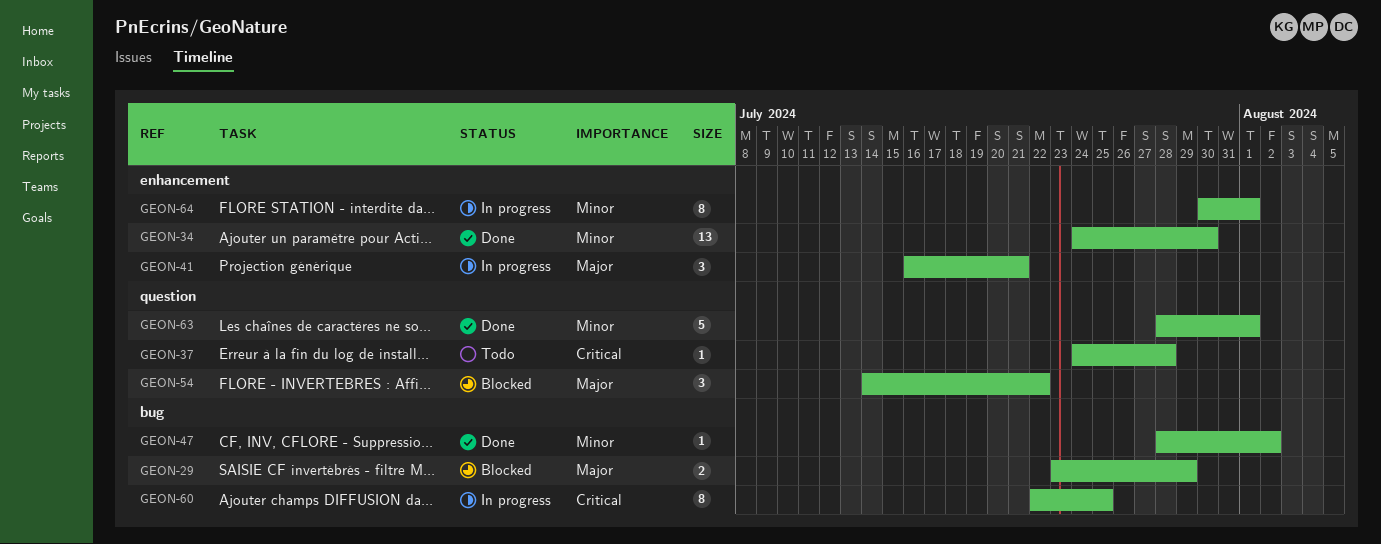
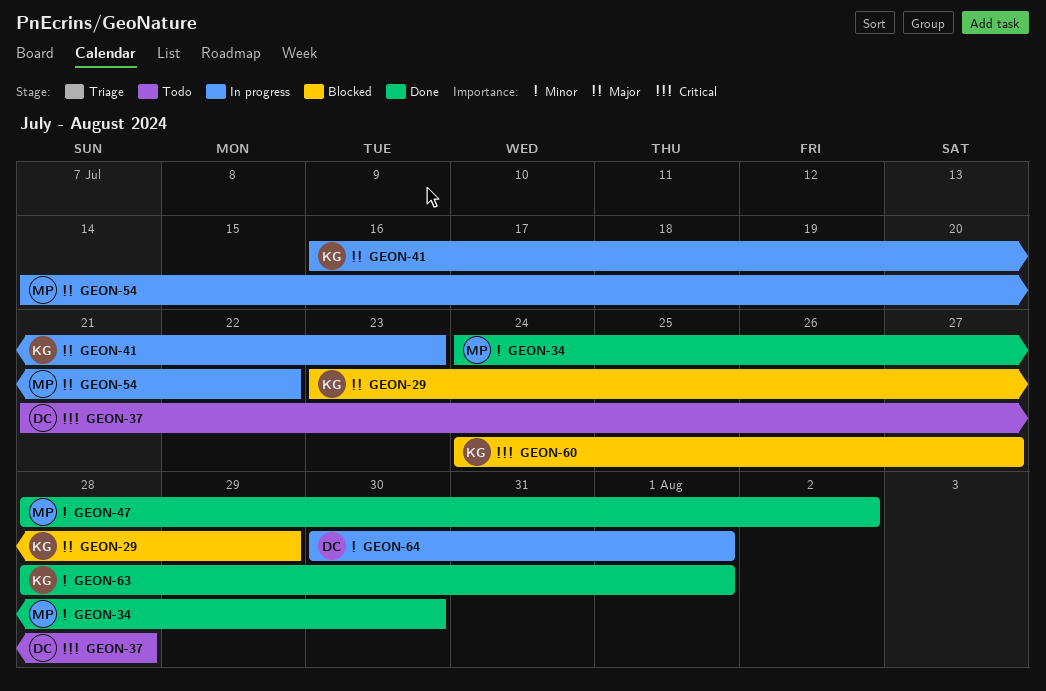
GEON-37, start: Jul 24 -> Jul 21
GEON-41, due: Jul 21 -> Jul 23
GEON-54, status: Blocked -> In progress
GEON-60, status: In progress -> Blocked
GEON-60, start: Jul 22 -> Jul 24
GEON-60, due: Jul 25 -> Jul 27

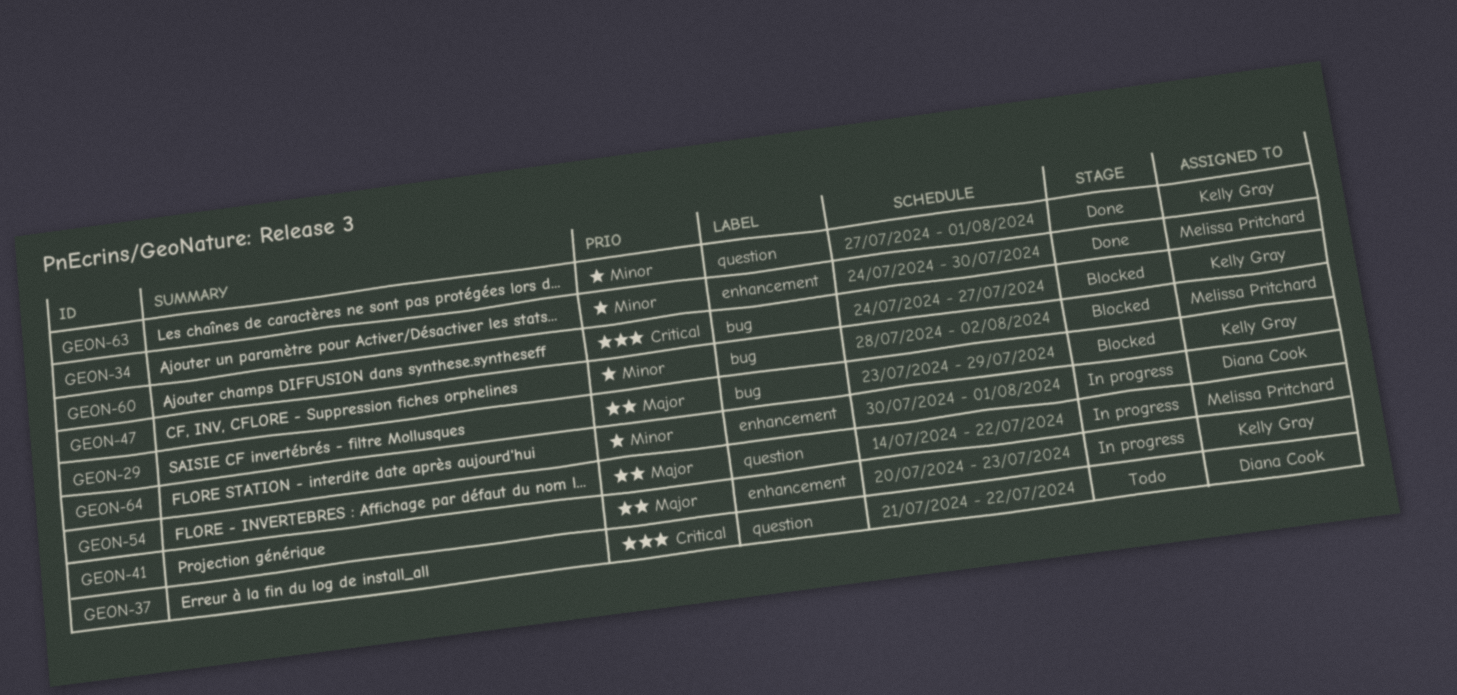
GEON-37, due: Jul 28 -> Jul 22
GEON-41, start: Jul 16 -> Jul 20
GEON-47, status: Done -> Blocked
GEON-63, start: Jul 28 -> Jul 27

